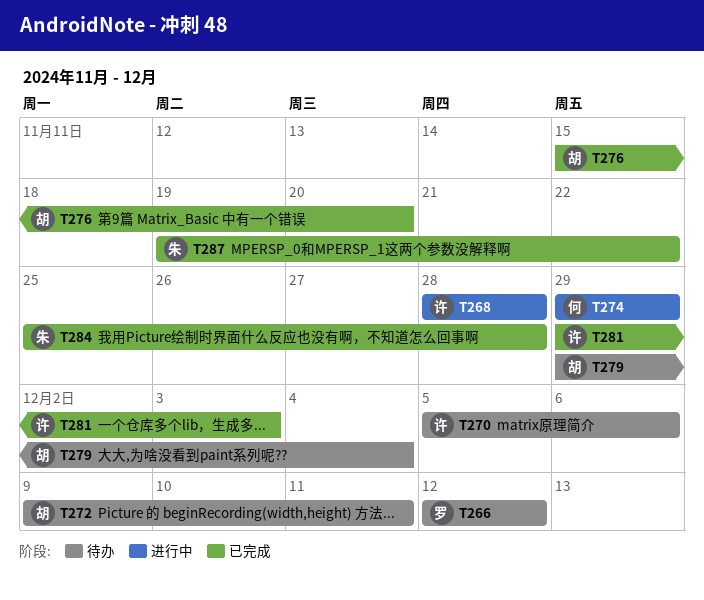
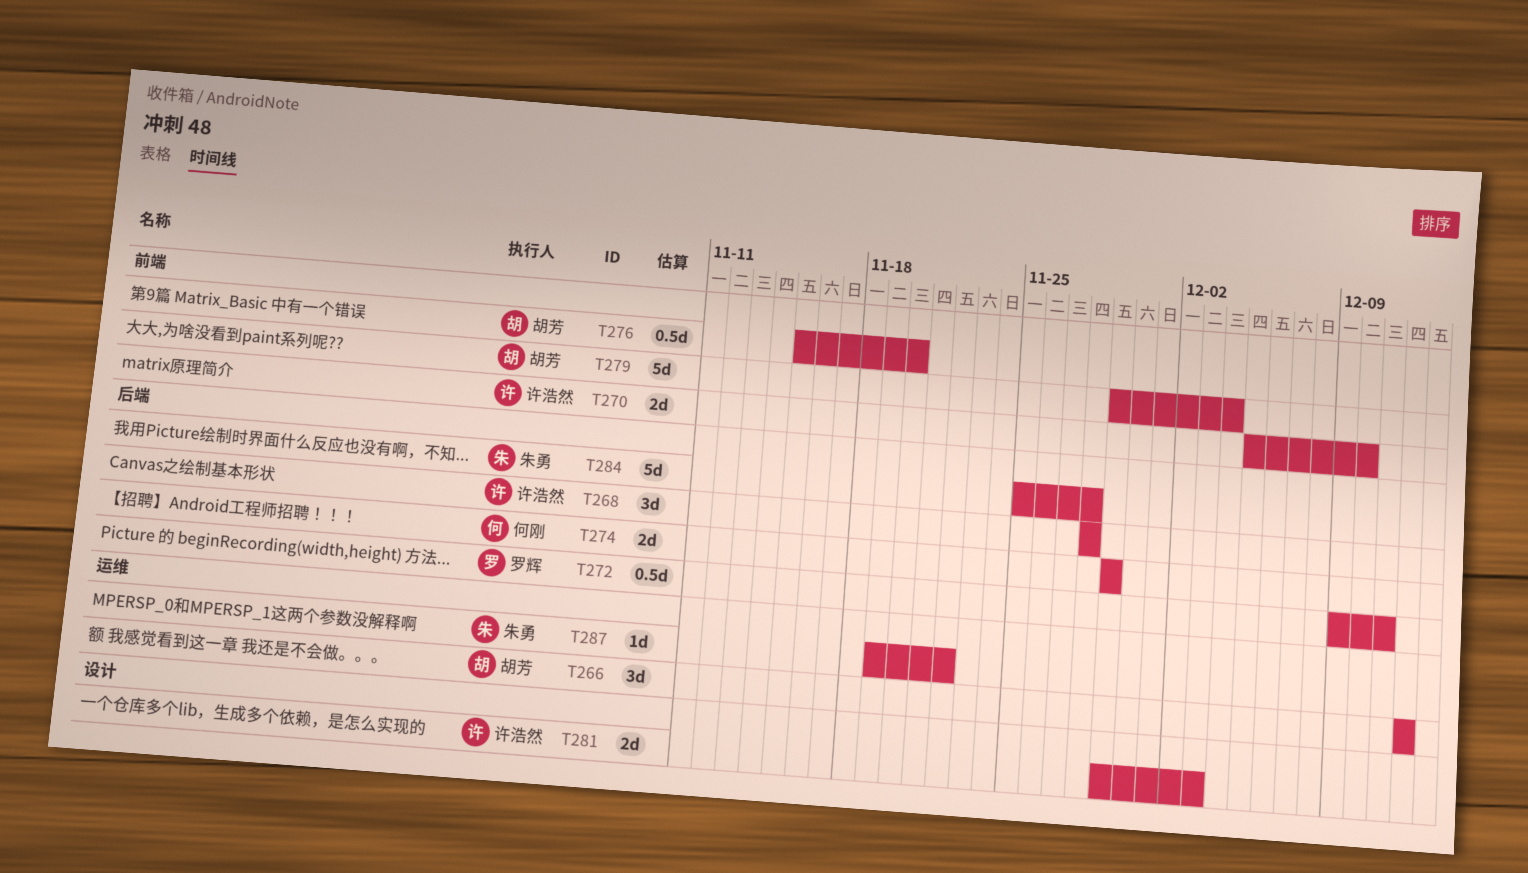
T266, owner: 罗辉 -> 胡芳
T270, due: Dec 6 -> Dec 10
T272, owner: 胡芳 -> 罗辉

